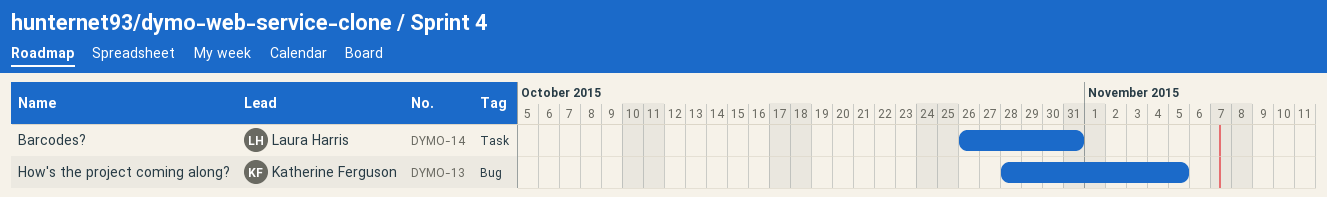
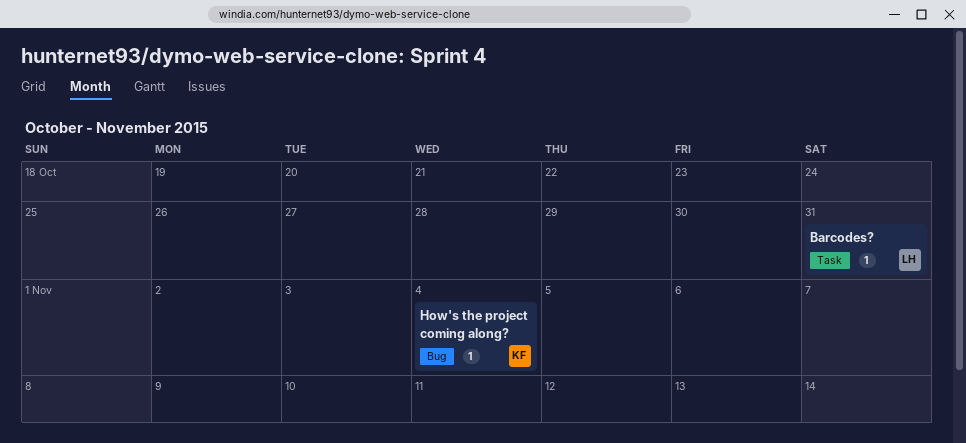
How's the project coming along?, due: Nov 5 -> Nov 4

